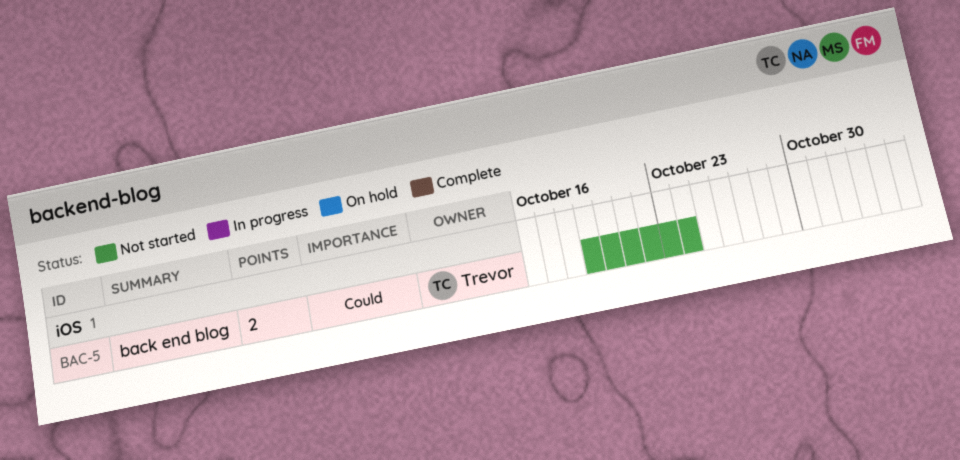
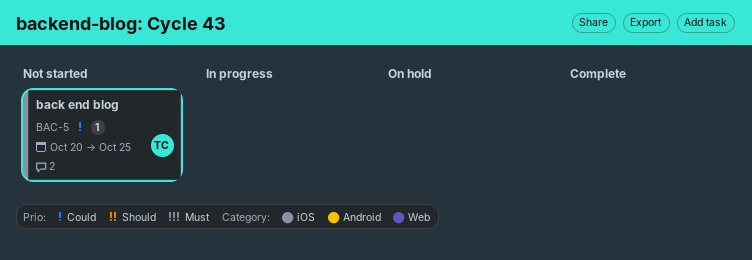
BAC-5, estimate: 2 -> 1
BAC-5, start: Oct 19 -> Oct 20
BAC-5, due: Oct 24 -> Oct 25

